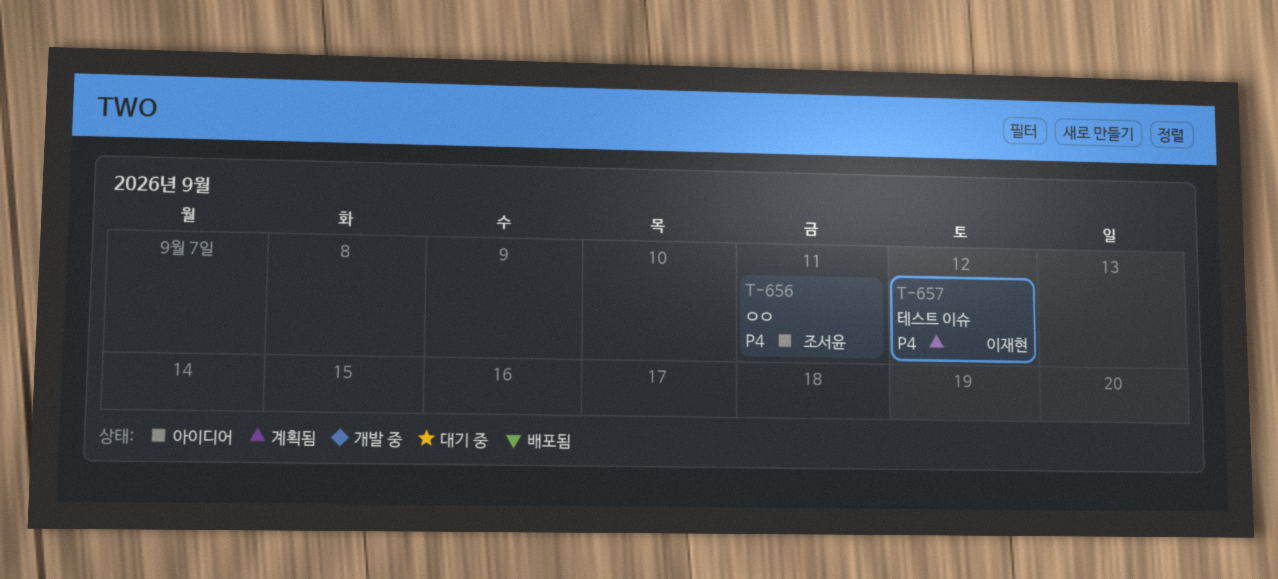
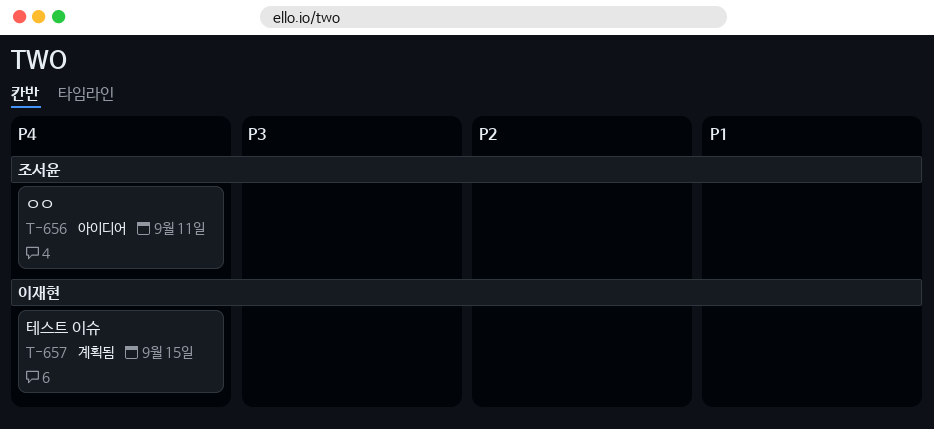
T-657, due: Sep 12 -> Sep 15

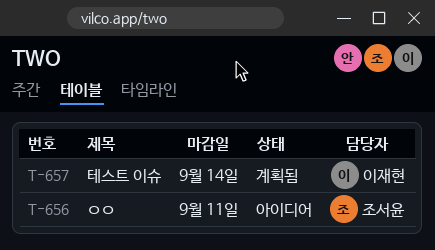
T-657, due: Sep 15 -> Sep 14

